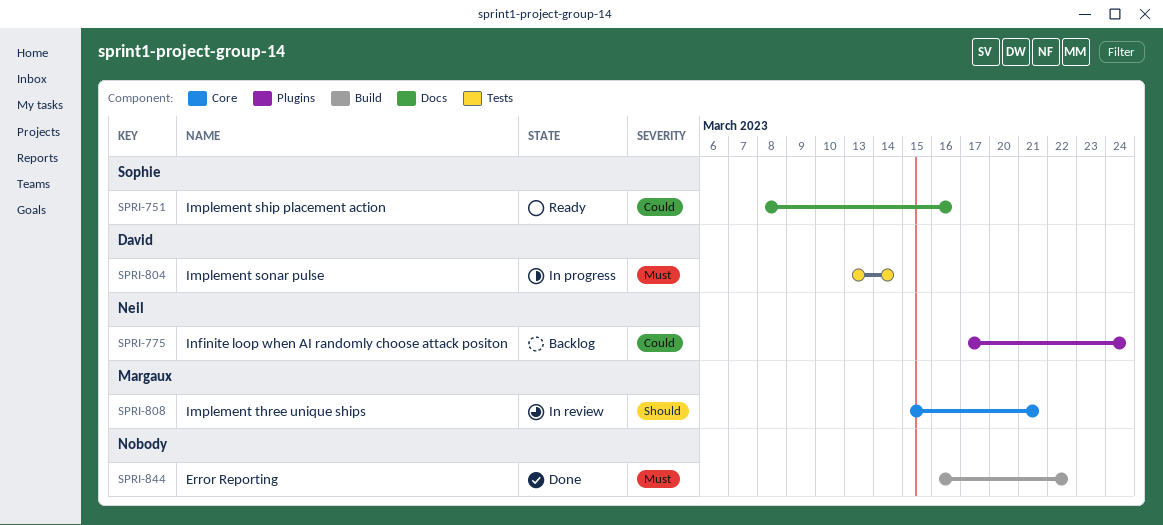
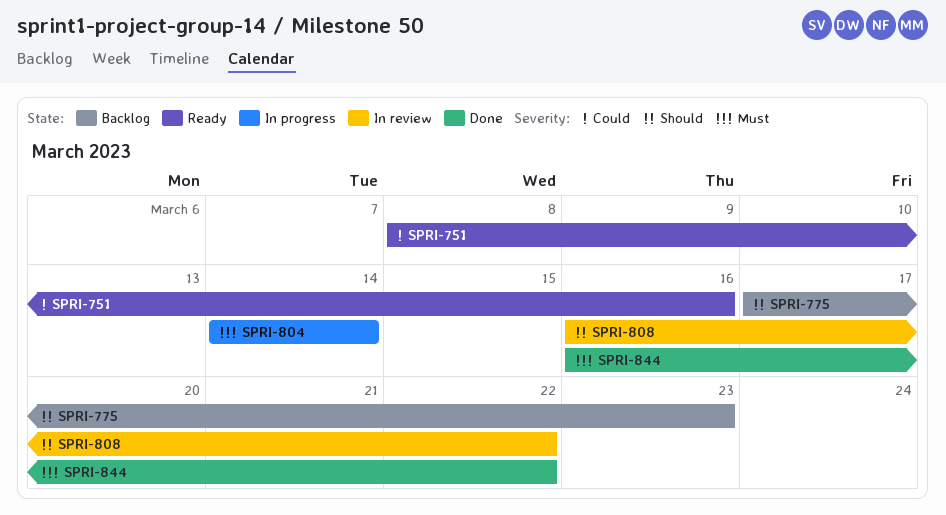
SPRI-775, priority: Could -> Should
SPRI-775, due: Mar 24 -> Mar 23
SPRI-804, start: Mar 13 -> Mar 14
SPRI-808, start: Mar 15 -> Mar 16
SPRI-808, due: Mar 21 -> Mar 22

